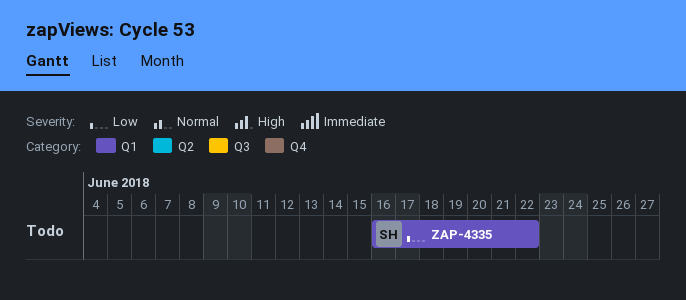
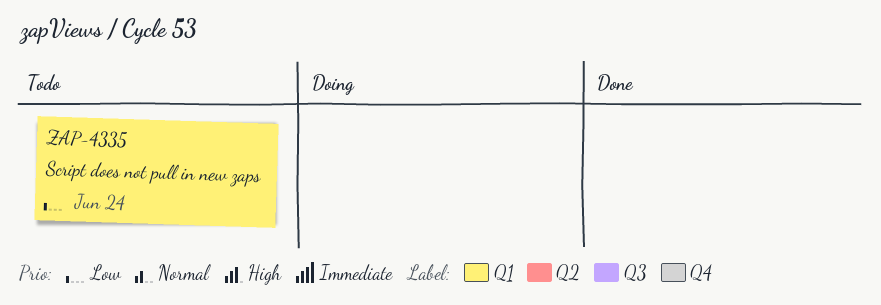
ZAP-4335, due: Jun 22 -> Jun 24

